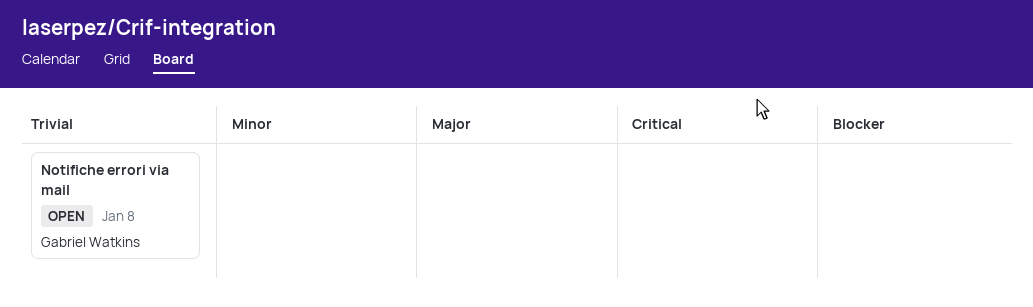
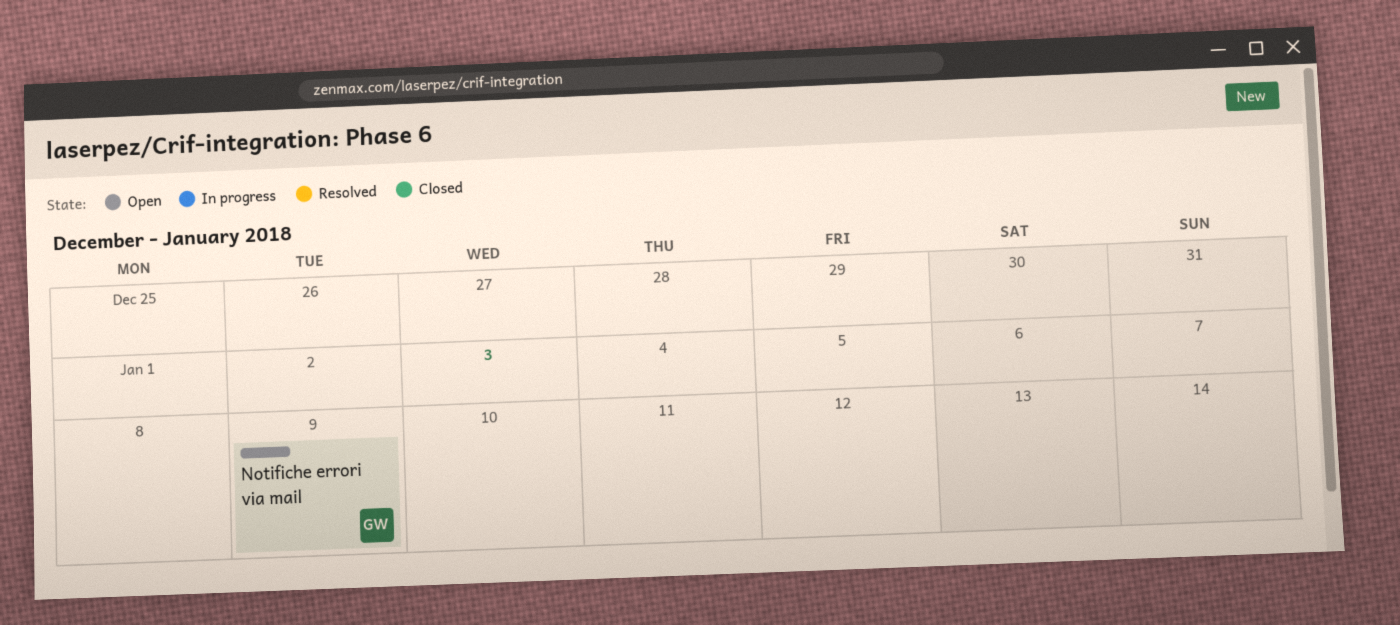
Notifiche errori via mail, due: Jan 8 -> Jan 9

